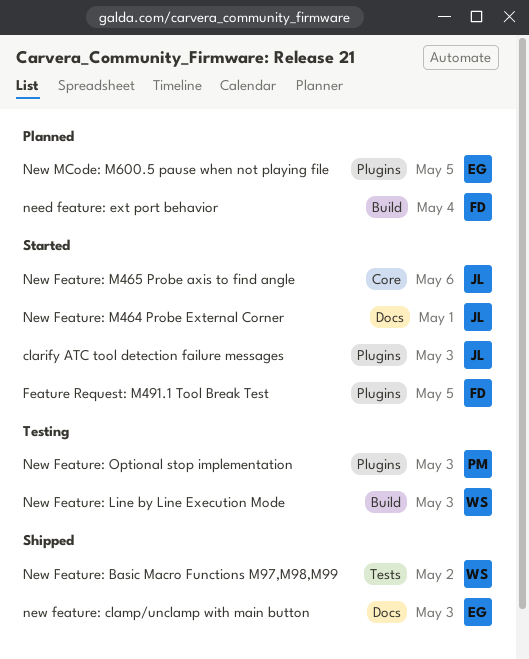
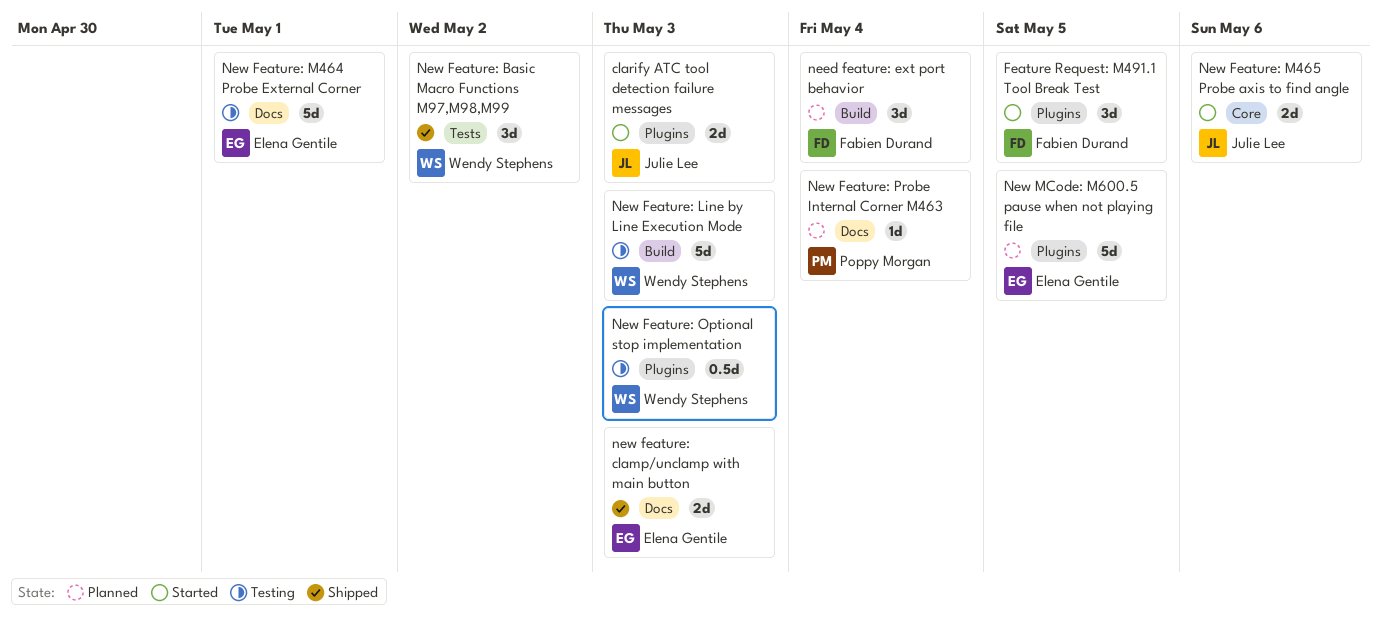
New Feature: M464 Probe External Corner, status: Started -> Testing
New Feature: M464 Probe External Corner, owner: Julie Lee -> Elena Gentile
New Feature: Optional stop implementation, owner: Poppy Morgan -> Wendy Stephens
New Feature: Probe Internal Corner M463: none -> present

